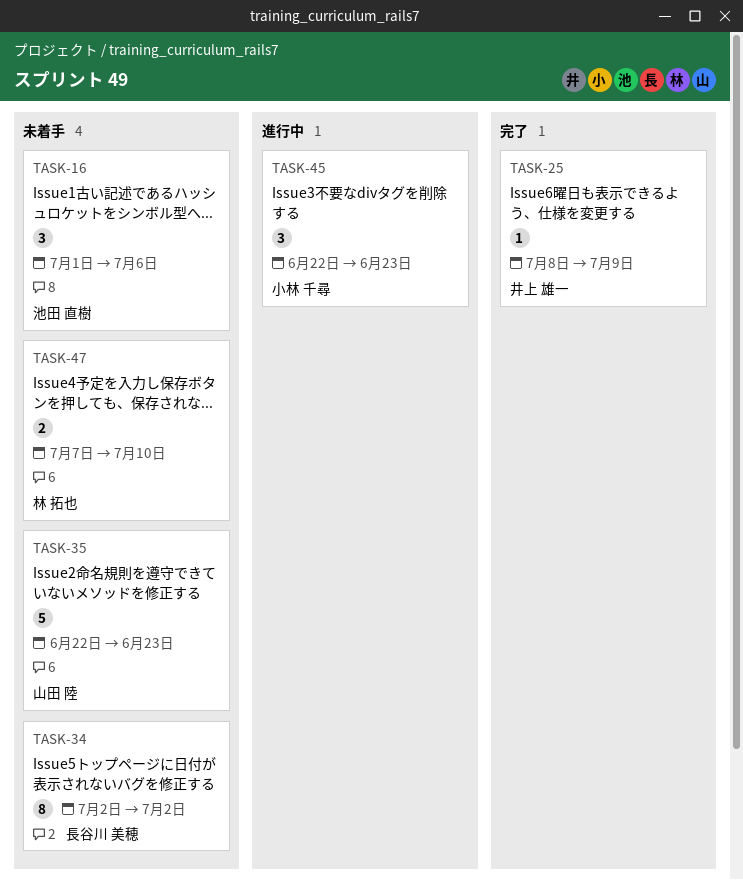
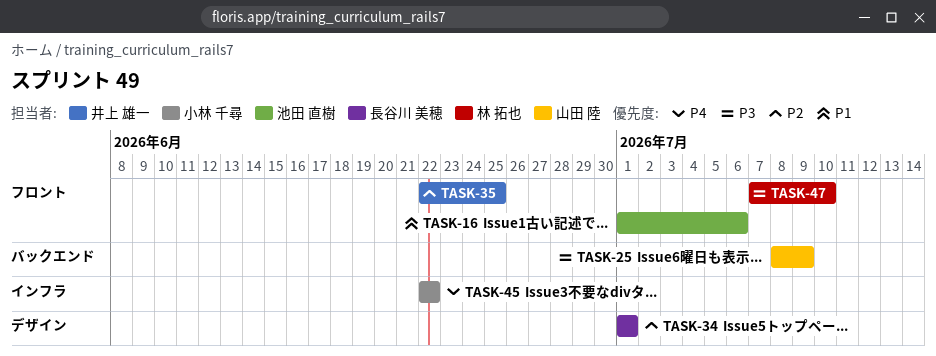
TASK-25, owner: 井上 雄一 -> 山田 陸
TASK-34, start: Jul 2 -> Jul 1
TASK-34, due: Jul 2 -> Jul 1
TASK-35, owner: 山田 陸 -> 井上 雄一
TASK-35, due: Jun 23 -> Jun 25
TASK-45, due: Jun 23 -> Jun 22

